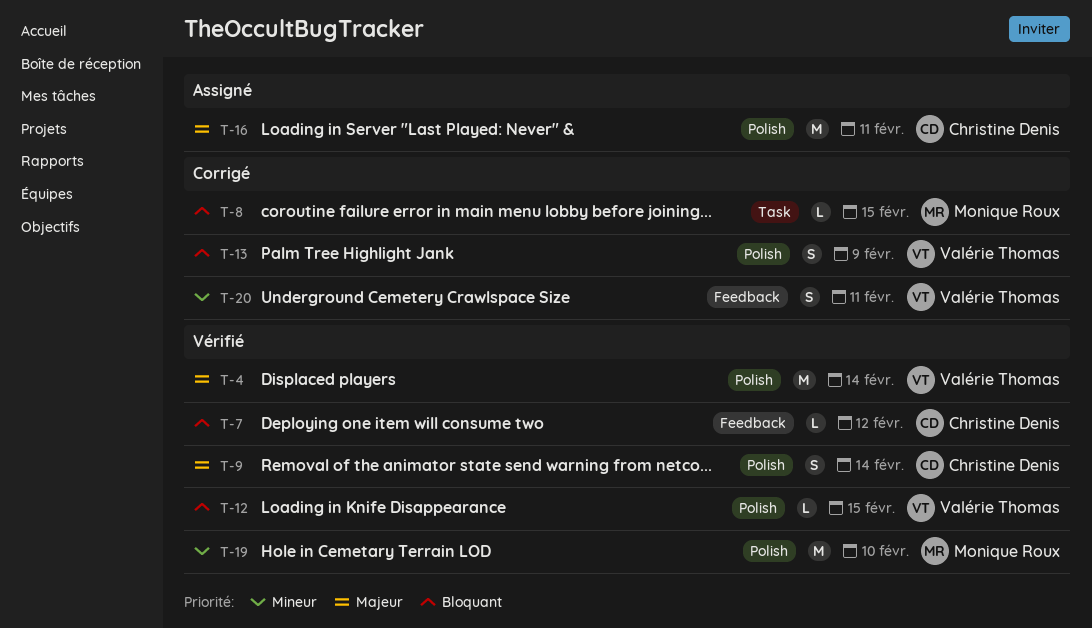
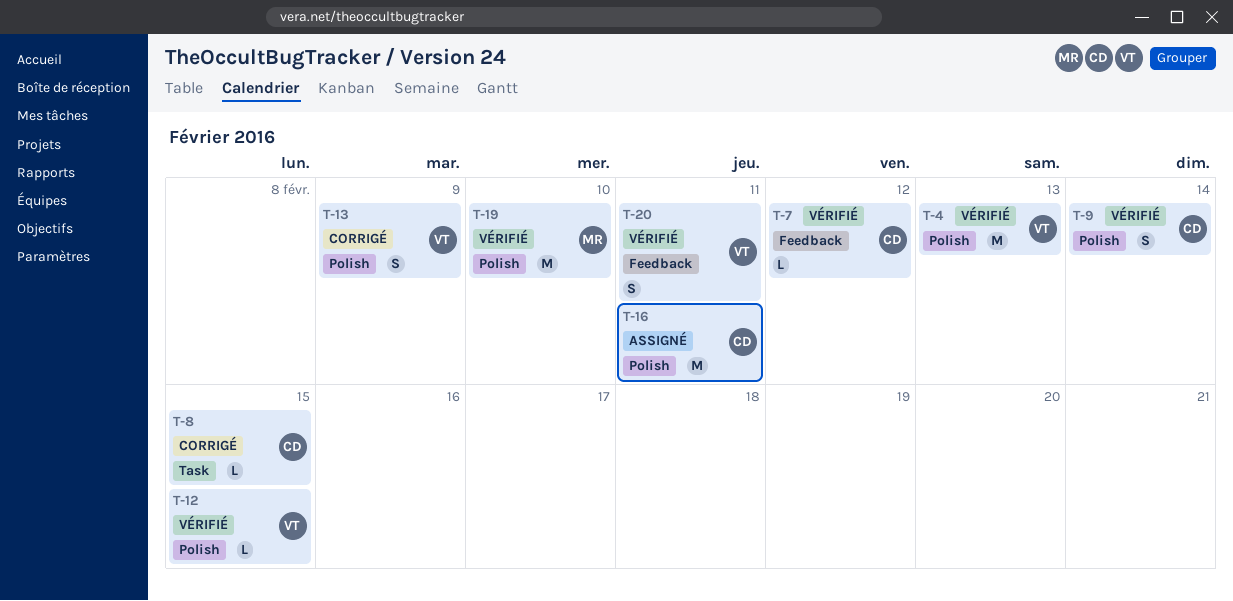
T-4, due: Feb 14 -> Feb 13
T-8, owner: Monique Roux -> Christine Denis
T-20, status: Corrigé -> Vérifié

